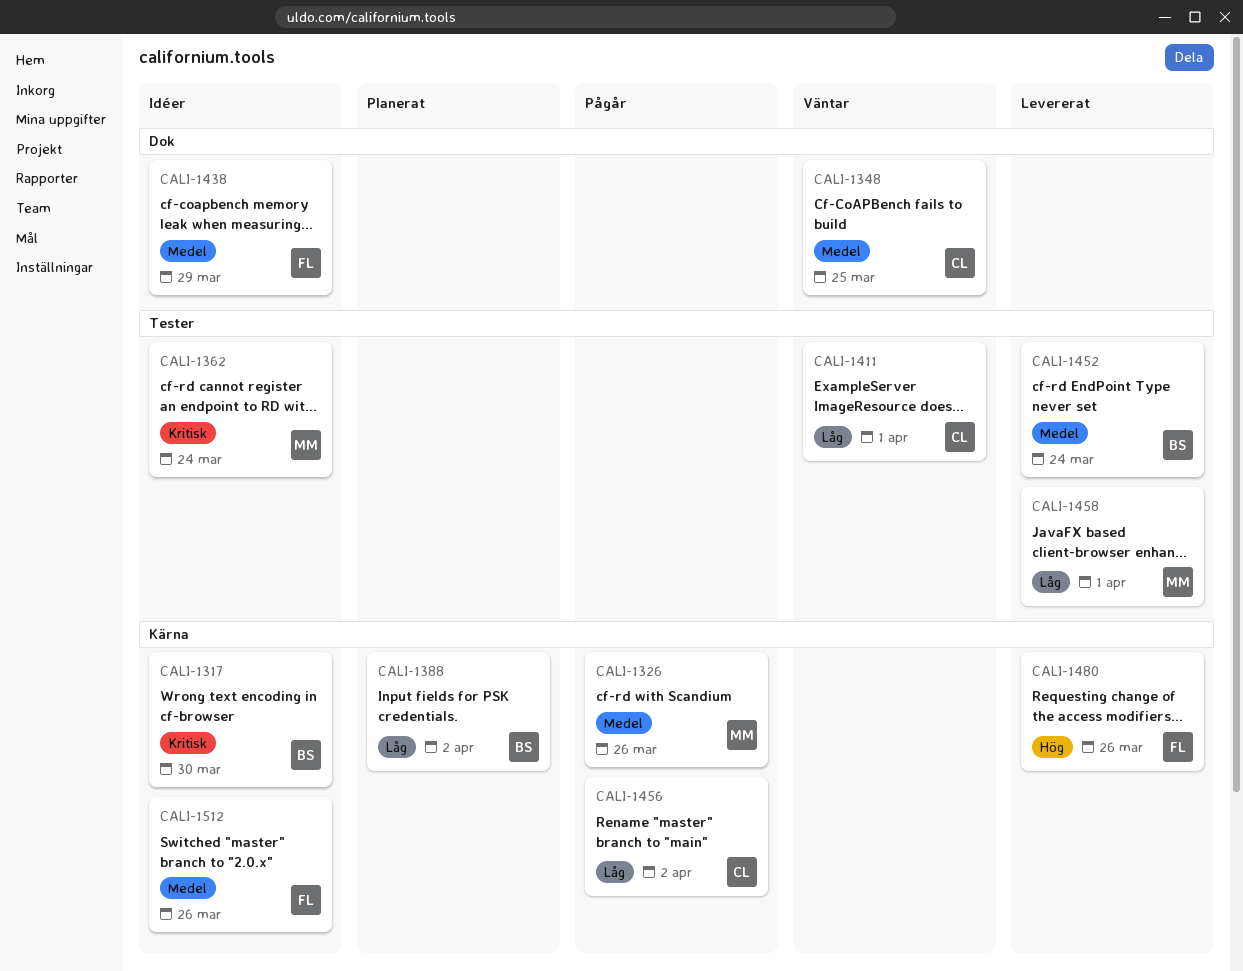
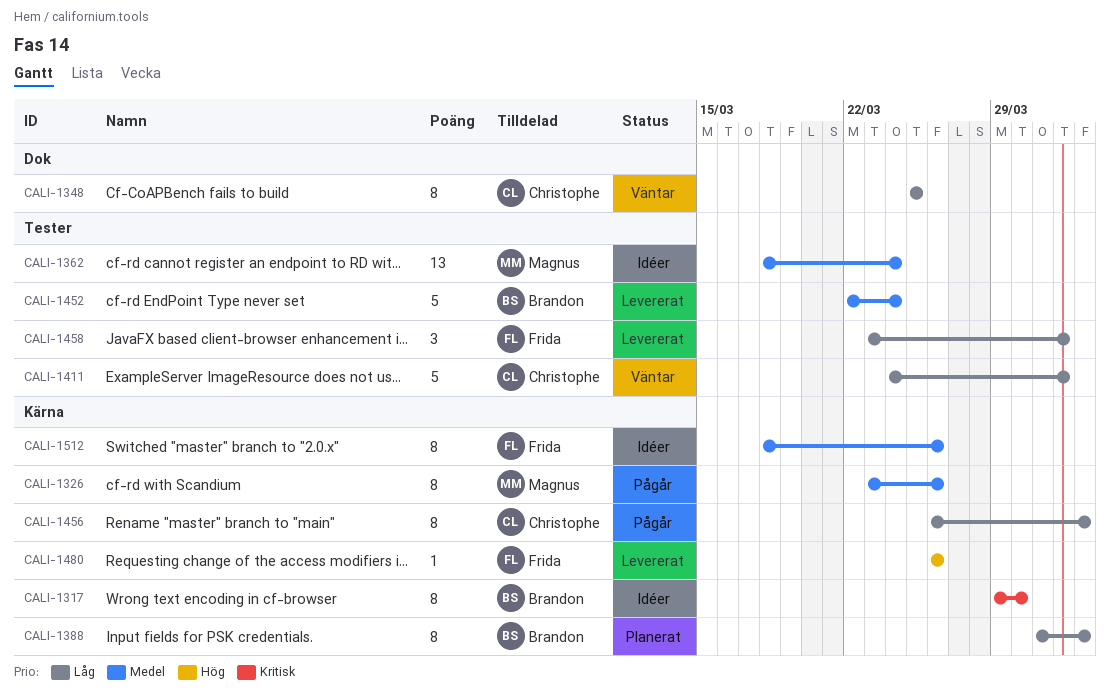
CALI-1348, priority: Medel -> Låg
CALI-1362, priority: Kritisk -> Medel
CALI-1438: present -> none
CALI-1458, owner: Magnus -> Frida

